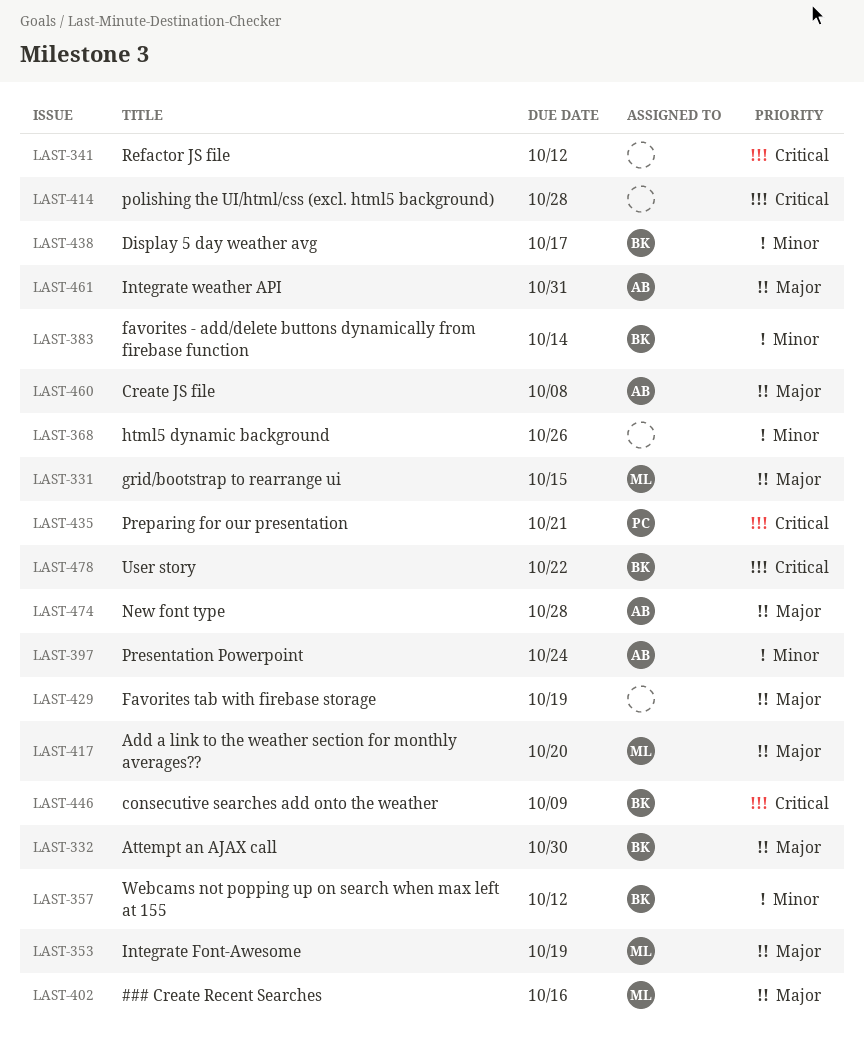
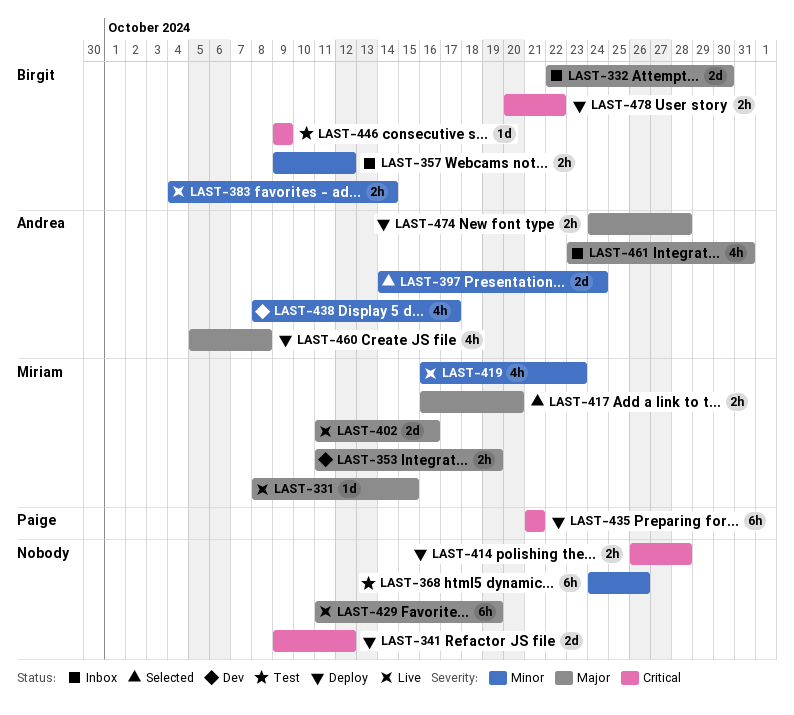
LAST-419: none -> present
LAST-438, owner: Birgit -> Andrea

